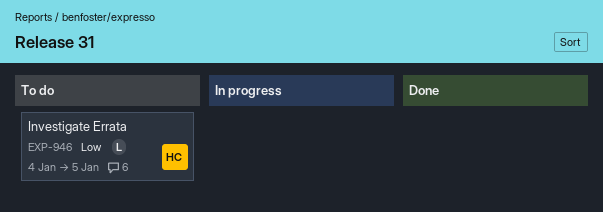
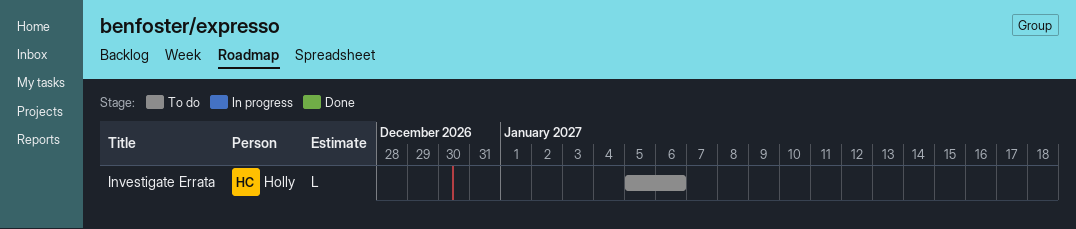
Investigate Errata, start: Jan 4 -> Jan 5
Investigate Errata, due: Jan 5 -> Jan 6

